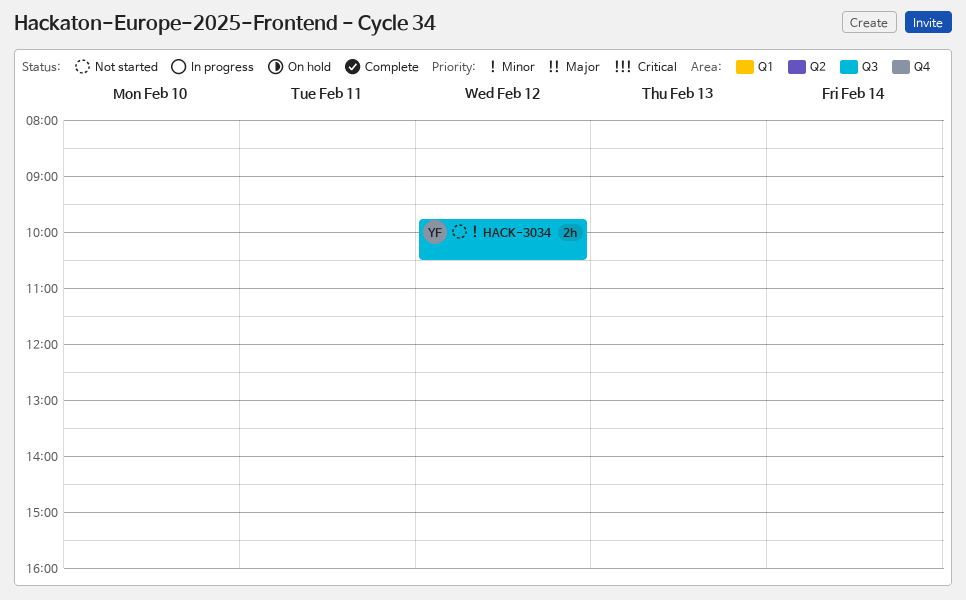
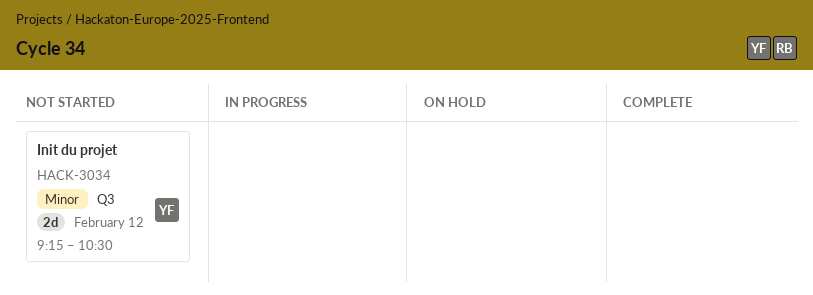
HACK-3034, estimate: 2h -> 2d
HACK-3034, begins: 09:45 -> 09:15

